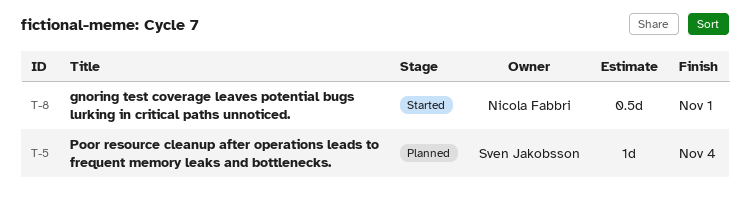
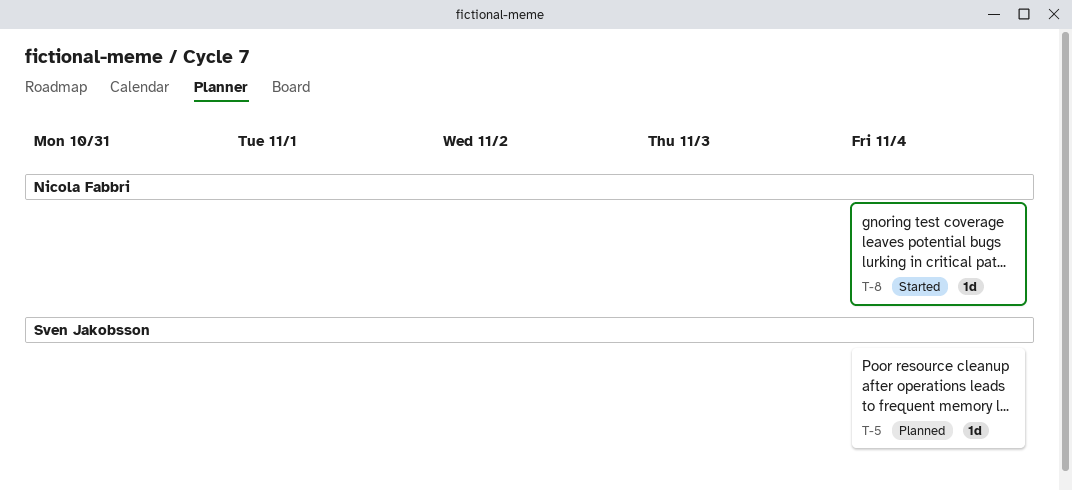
T-8, estimate: 0.5d -> 1d
T-8, due: Nov 1 -> Nov 4

